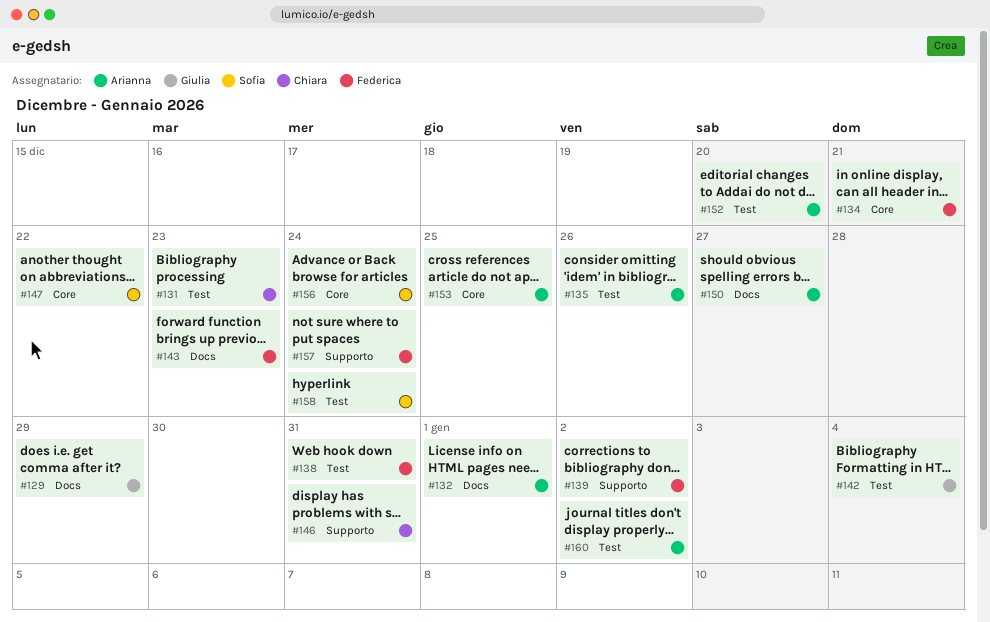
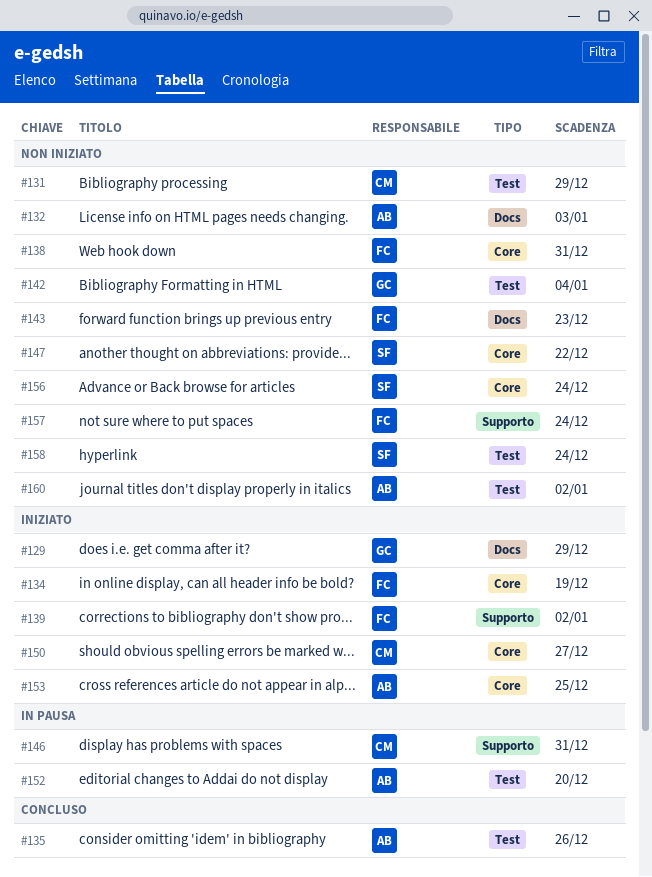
#131, due: Dec 23 -> Dec 29
#132, due: Jan 1 -> Jan 3
#134, due: Dec 21 -> Dec 19
#138, label: Test -> Core
#150, owner: Arianna -> Chiara
#150, label: Docs -> Core

